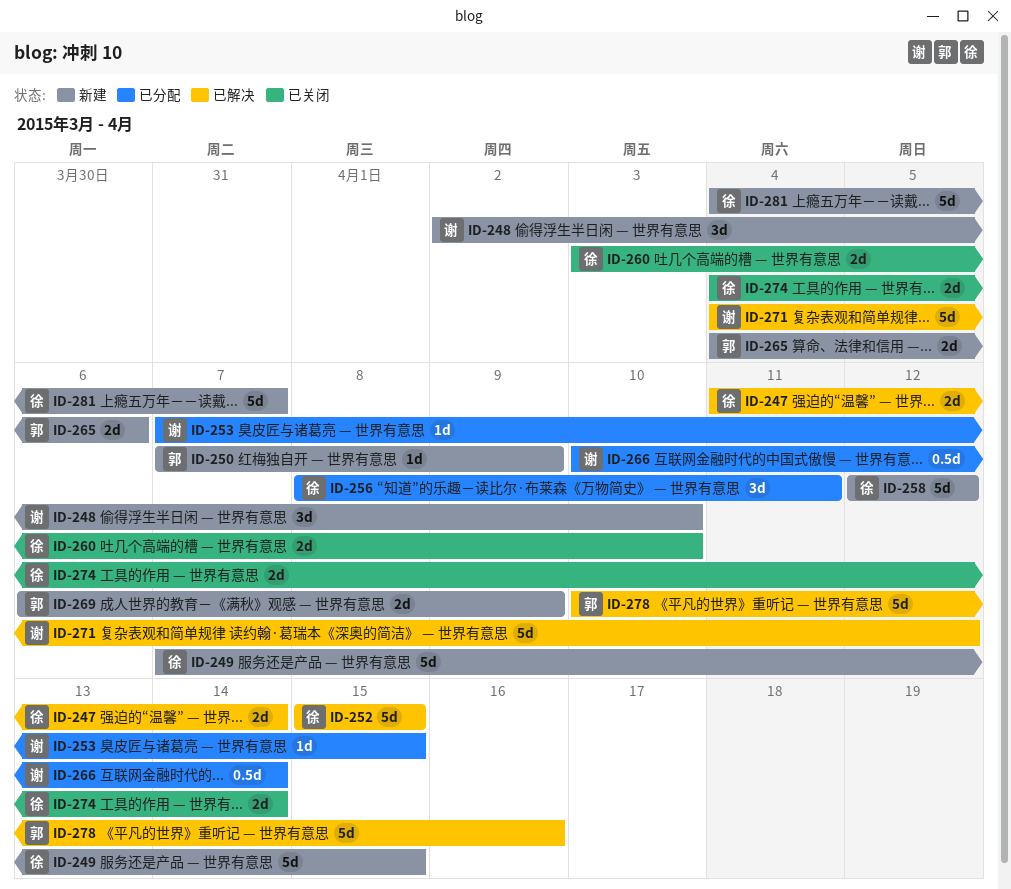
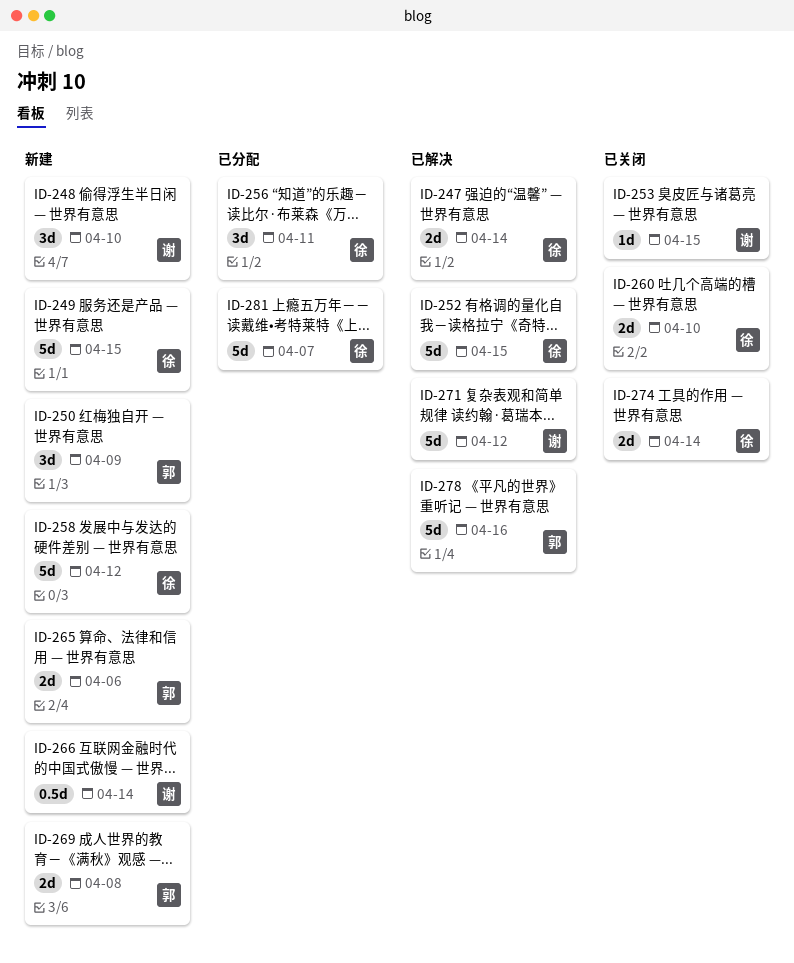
ID-250, estimate: 1d -> 3d
ID-253, status: 已分配 -> 已关闭
ID-266, status: 已分配 -> 新建
ID-269, due: Apr 9 -> Apr 8
ID-281, status: 新建 -> 已分配

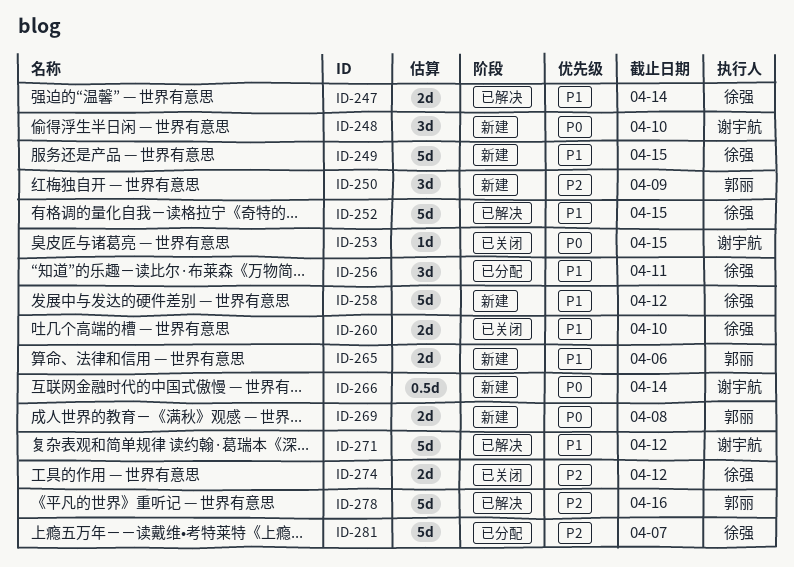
ID-274, due: Apr 14 -> Apr 12

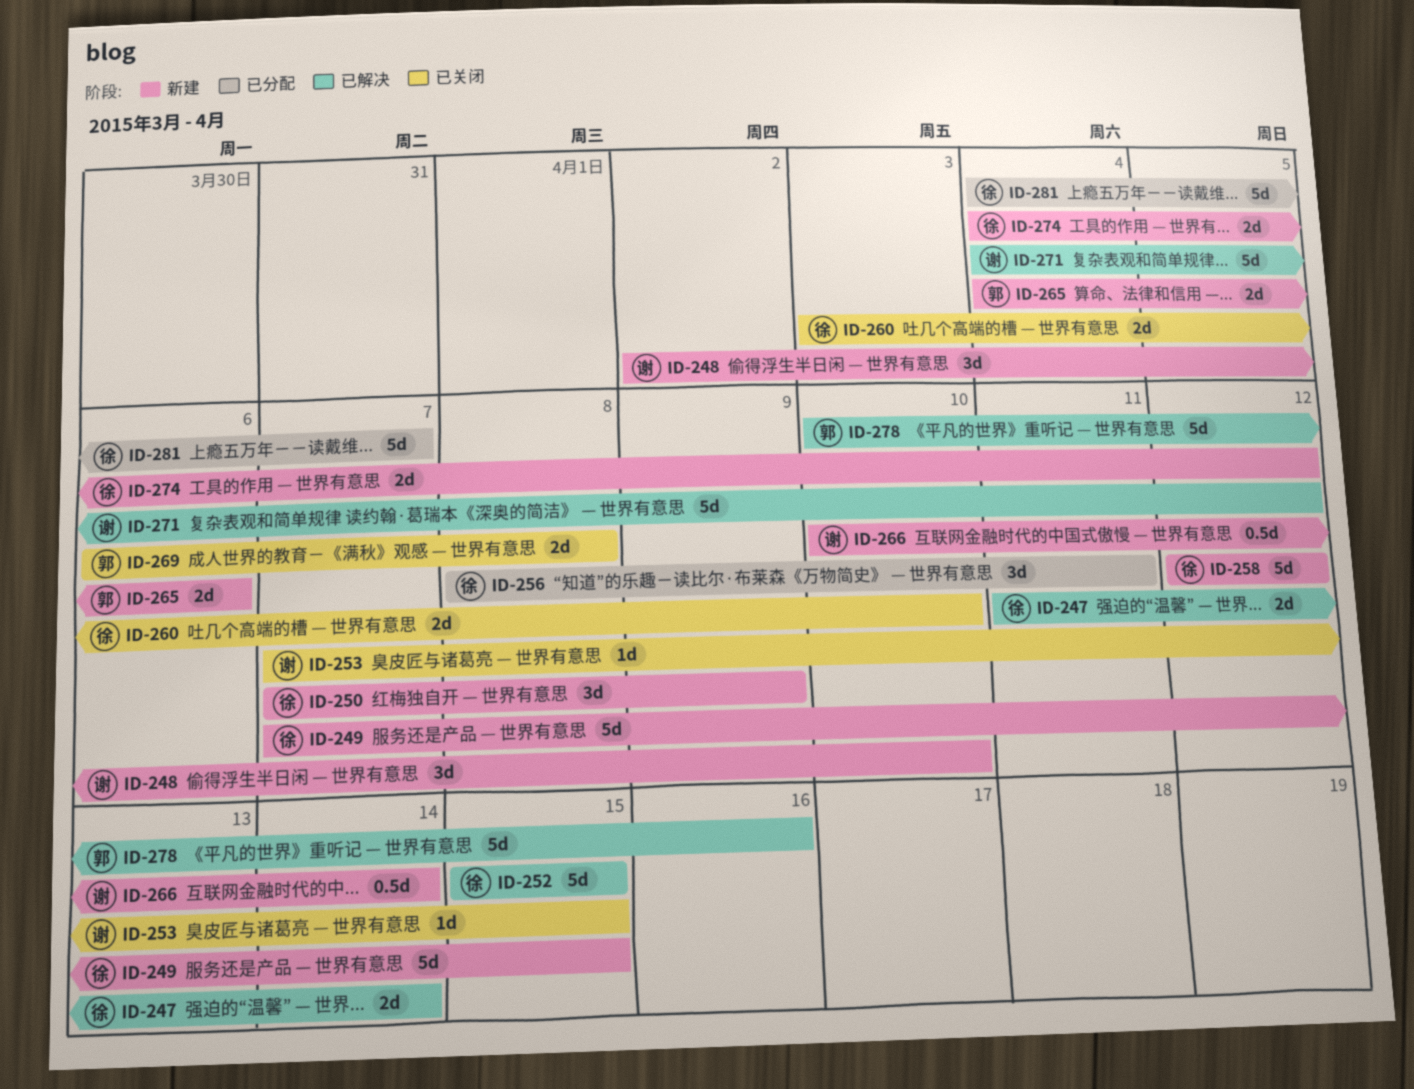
ID-250, owner: 郭丽 -> 徐强
ID-269, status: 新建 -> 已关闭
ID-274, status: 已关闭 -> 新建

